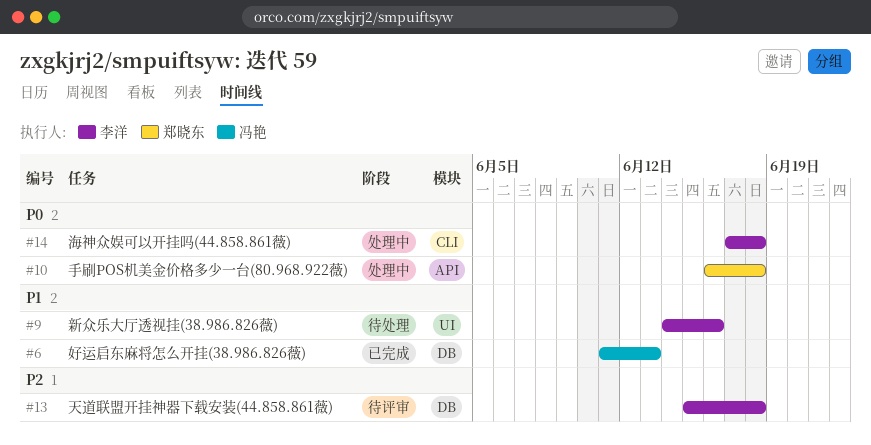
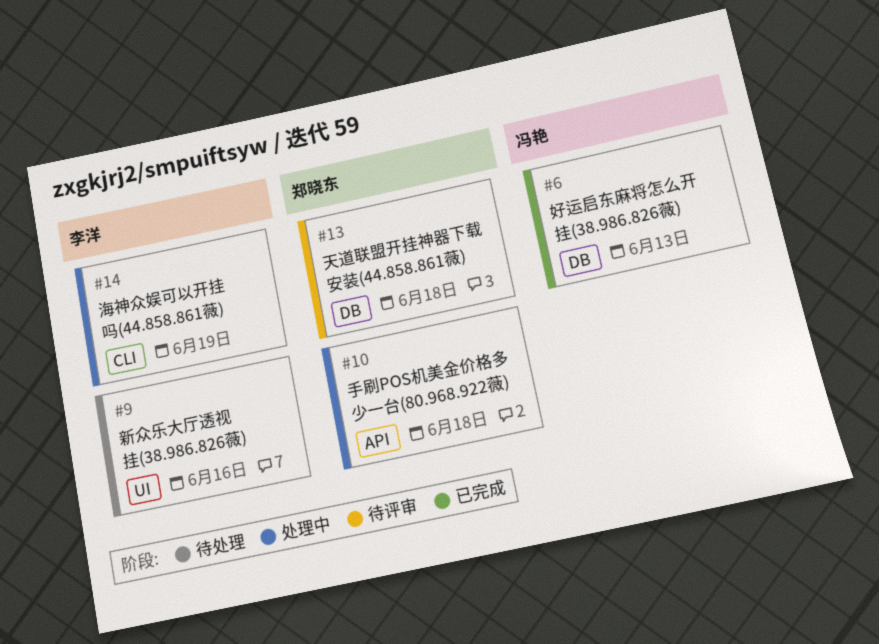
#13, owner: 李洋 -> 郑晓东
#14, due: Jun 18 -> Jun 19

